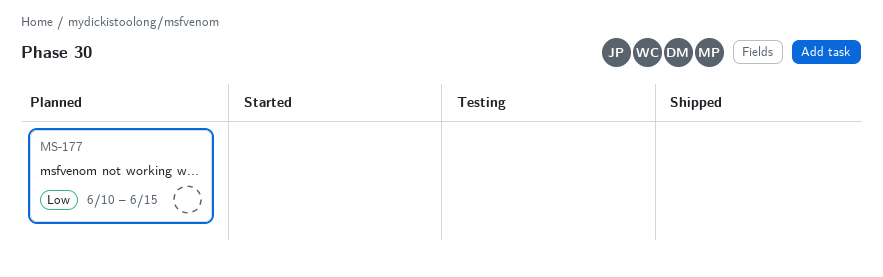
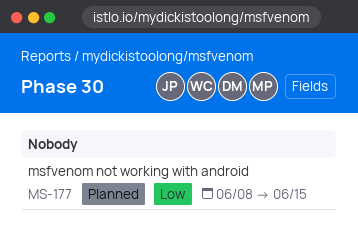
MS-177, start: Jun 10 -> Jun 8

